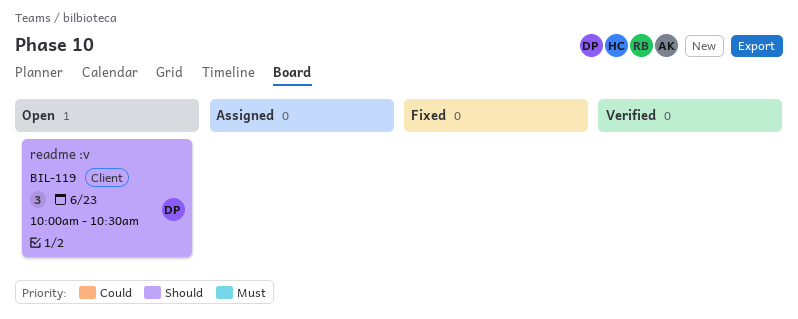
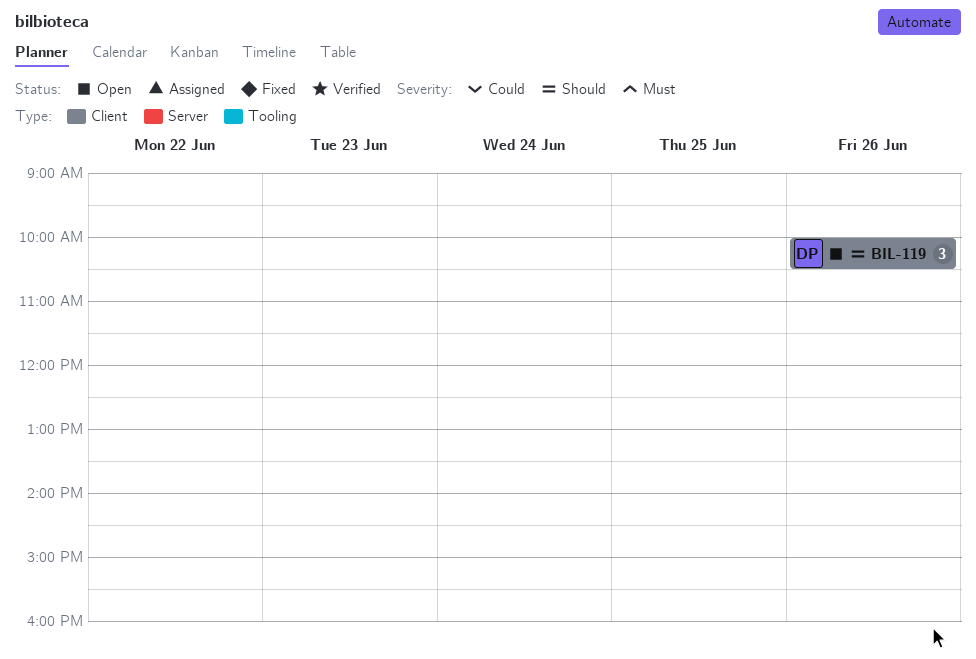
BIL-119, day: Jun 23 -> Jun 26

